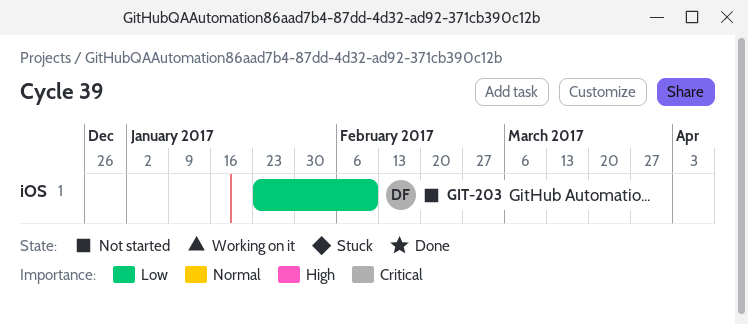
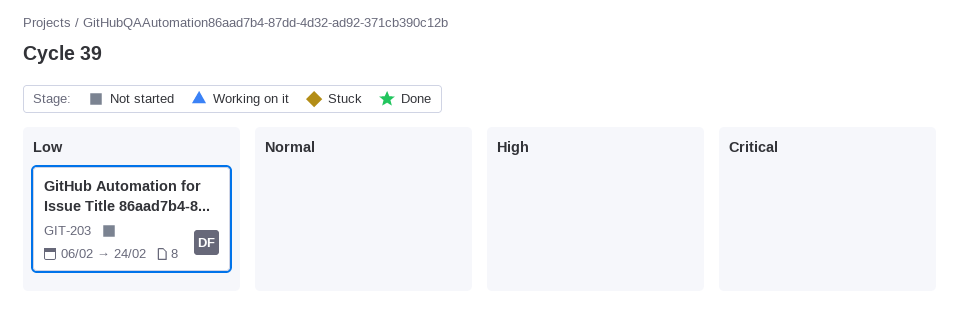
GIT-203, start: Jan 23 -> Feb 6
GIT-203, due: Feb 10 -> Feb 24

